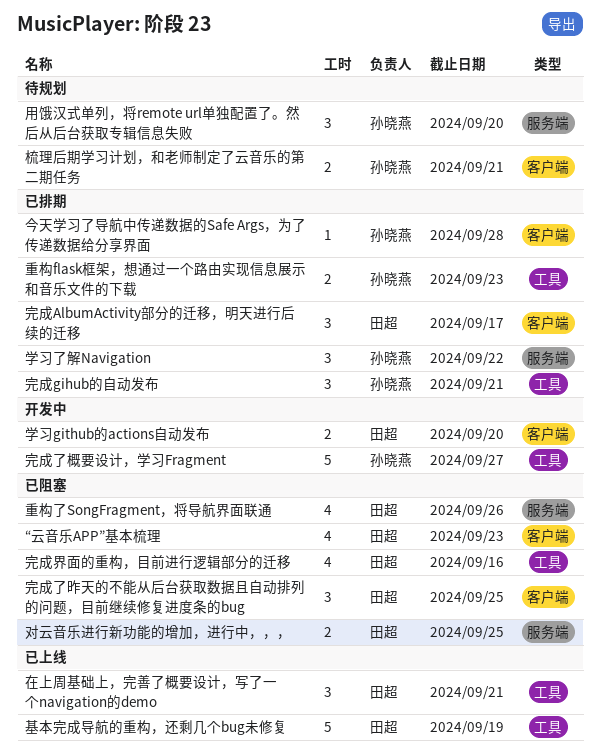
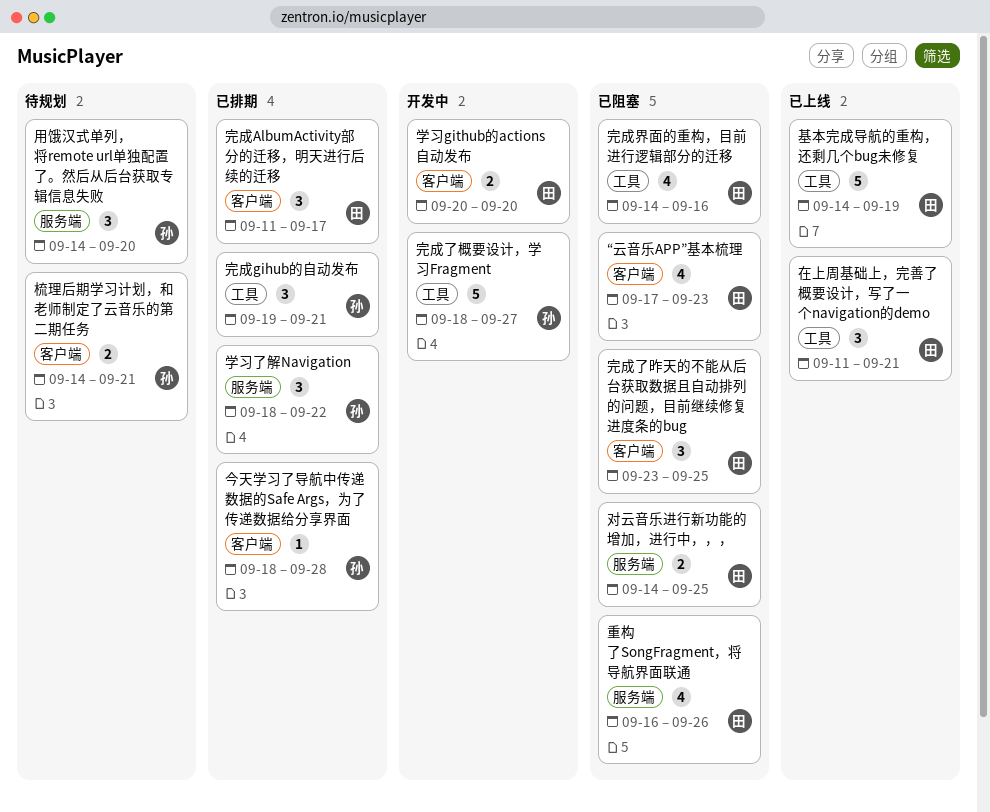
重构flask框架，想通过一个路由实现信息展示和音乐文件的下载: present -> none

